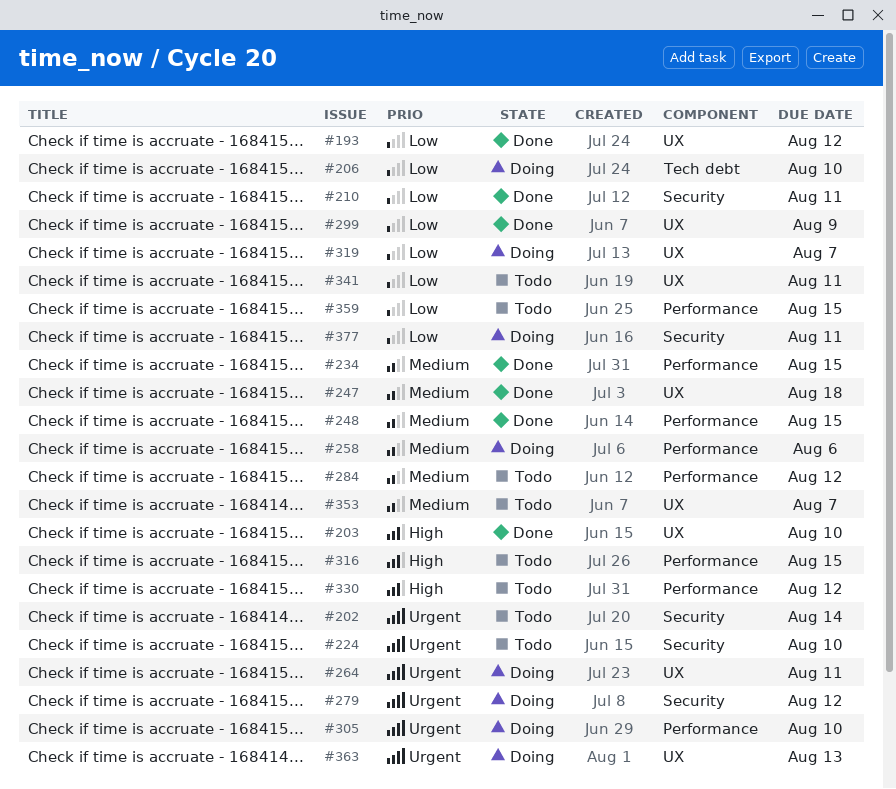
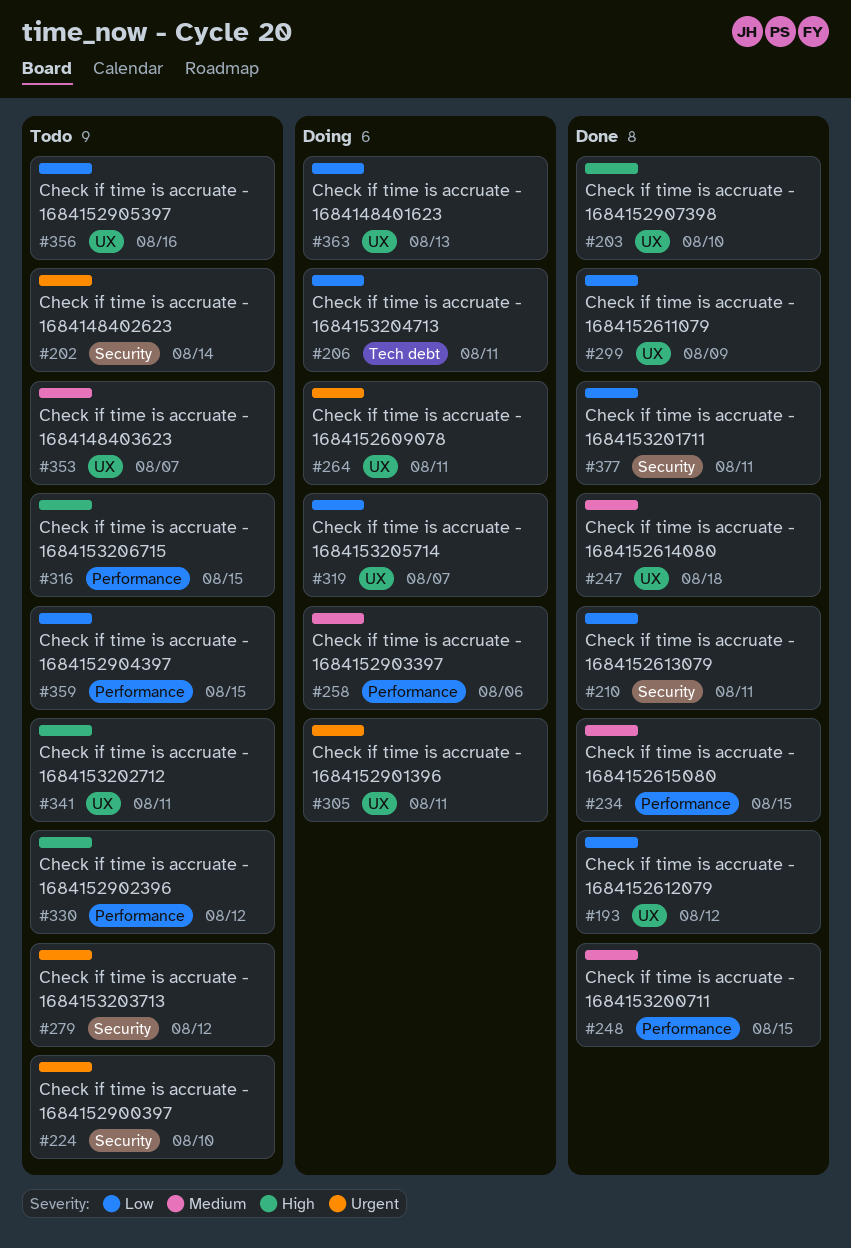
#206, due: Aug 10 -> Aug 11
#279, status: Doing -> Todo
#284: present -> none
#305, label: Performance -> UX
#305, due: Aug 10 -> Aug 11
#341, priority: Low -> High
#356: none -> present
#363, priority: Urgent -> Low
#377, status: Doing -> Done

